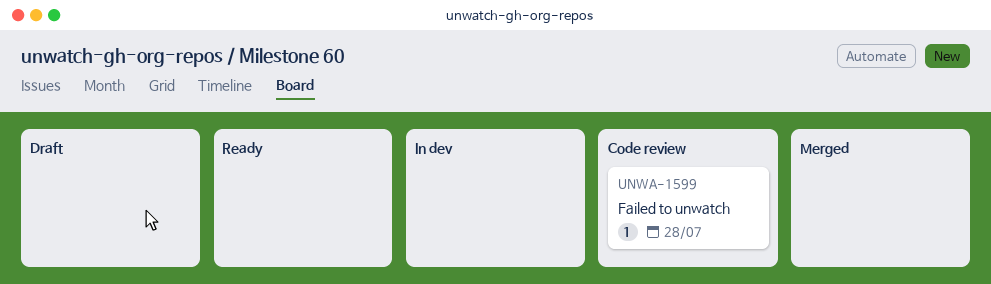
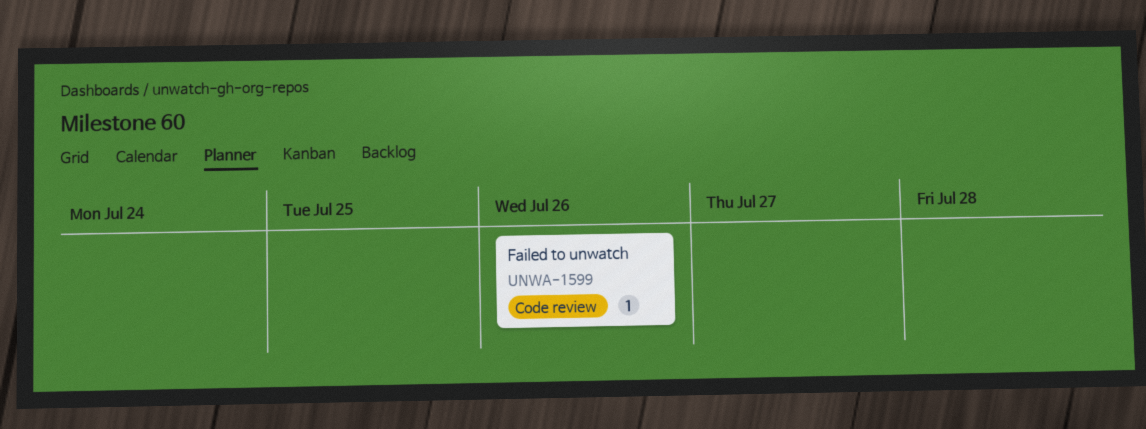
UNWA-1599, due: Jul 28 -> Jul 26

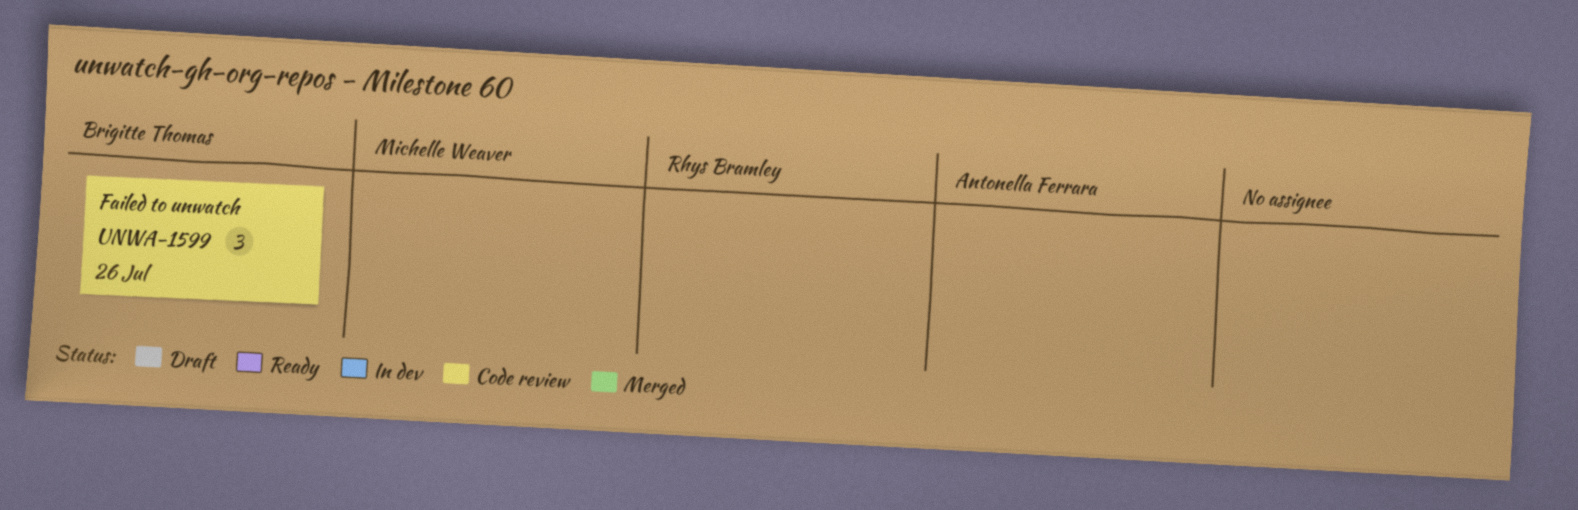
UNWA-1599, estimate: 1 -> 3

